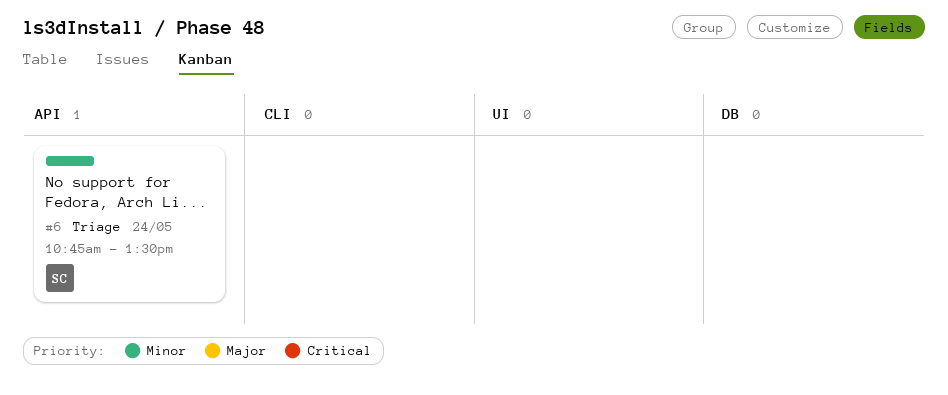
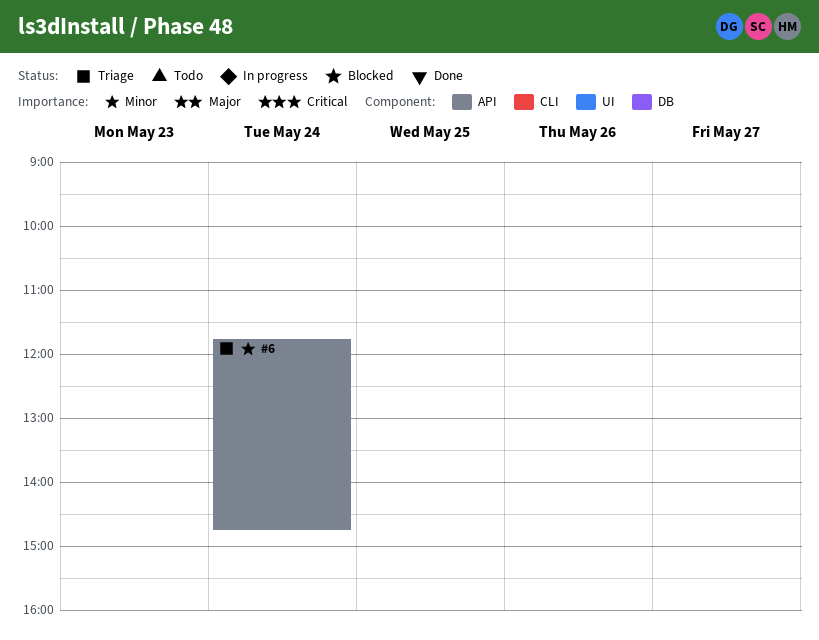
#6, begins: 10:45 -> 11:45
#6, ends: 13:30 -> 14:45

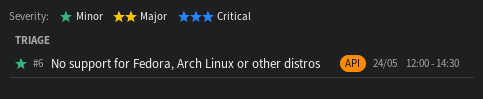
#6, begins: 11:45 -> 12:00
#6, ends: 14:45 -> 14:30

